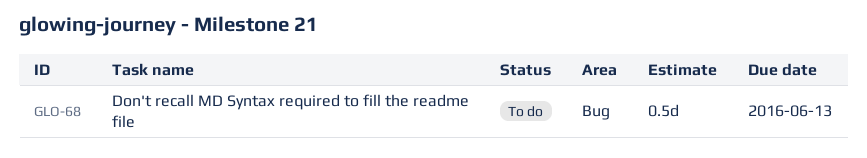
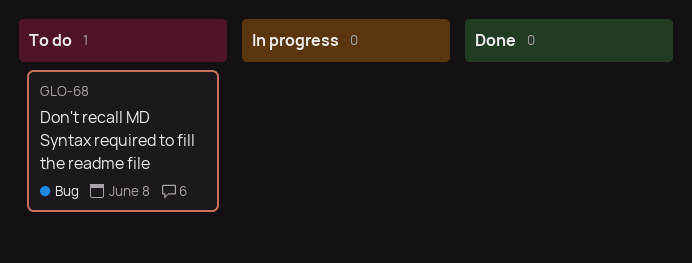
GLO-68, due: Jun 13 -> Jun 8

